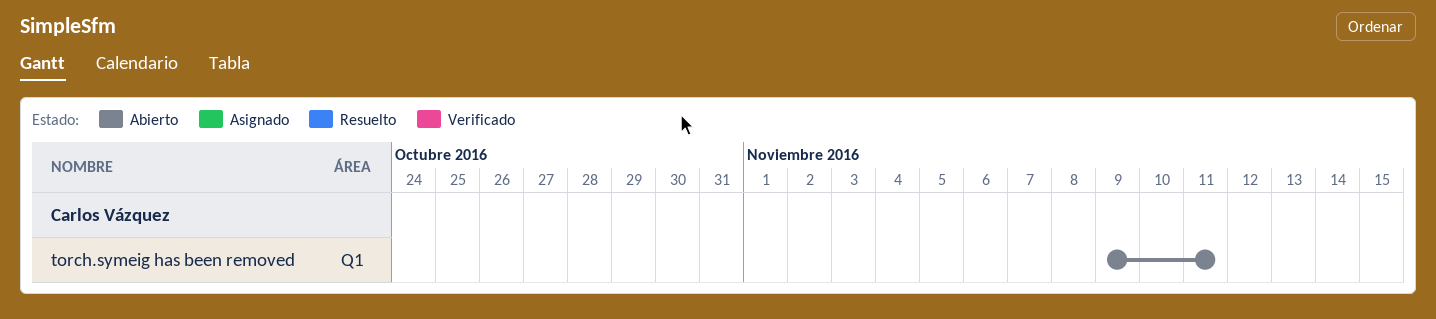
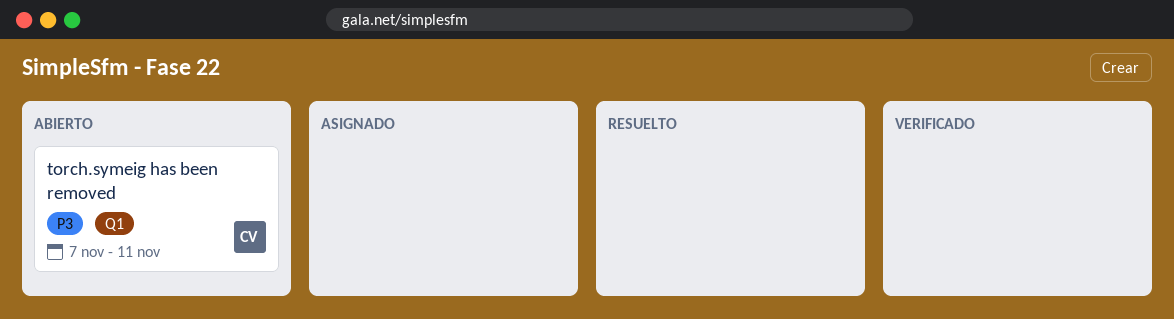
torch.symeig has been removed, start: Nov 9 -> Nov 7

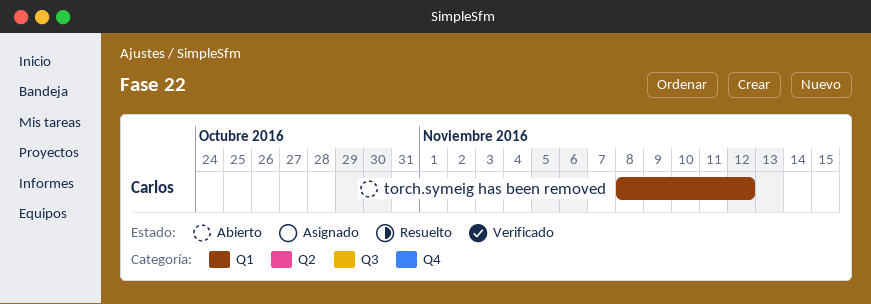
torch.symeig has been removed, start: Nov 7 -> Nov 8
torch.symeig has been removed, due: Nov 11 -> Nov 12

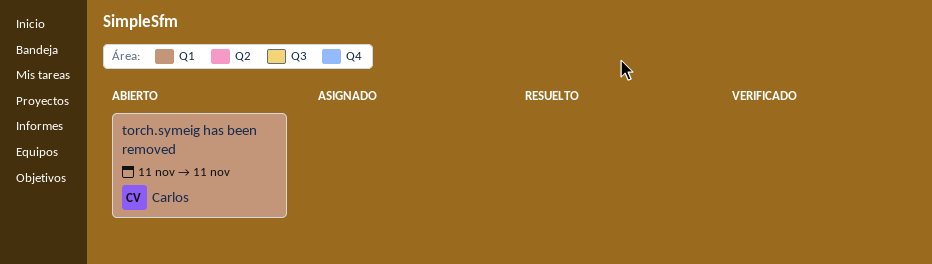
torch.symeig has been removed, start: Nov 8 -> Nov 11
torch.symeig has been removed, due: Nov 12 -> Nov 11

